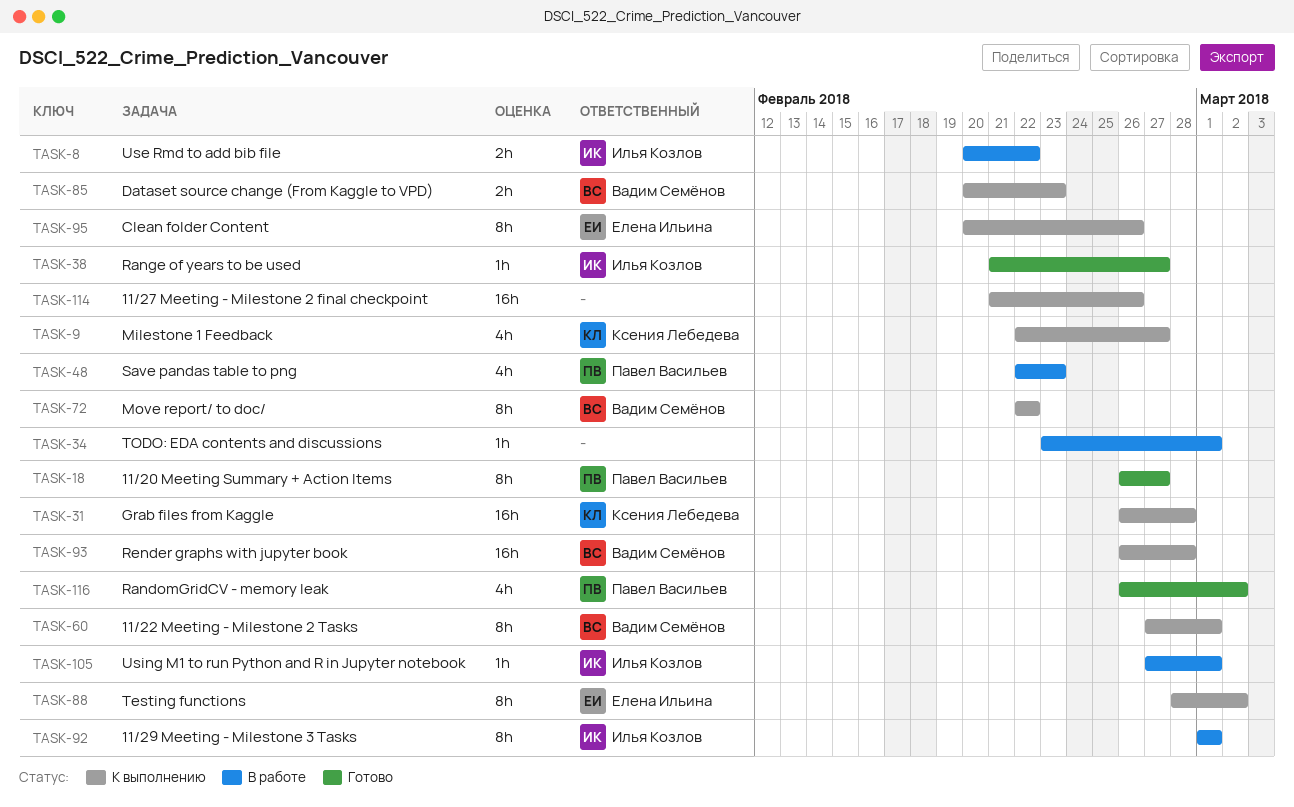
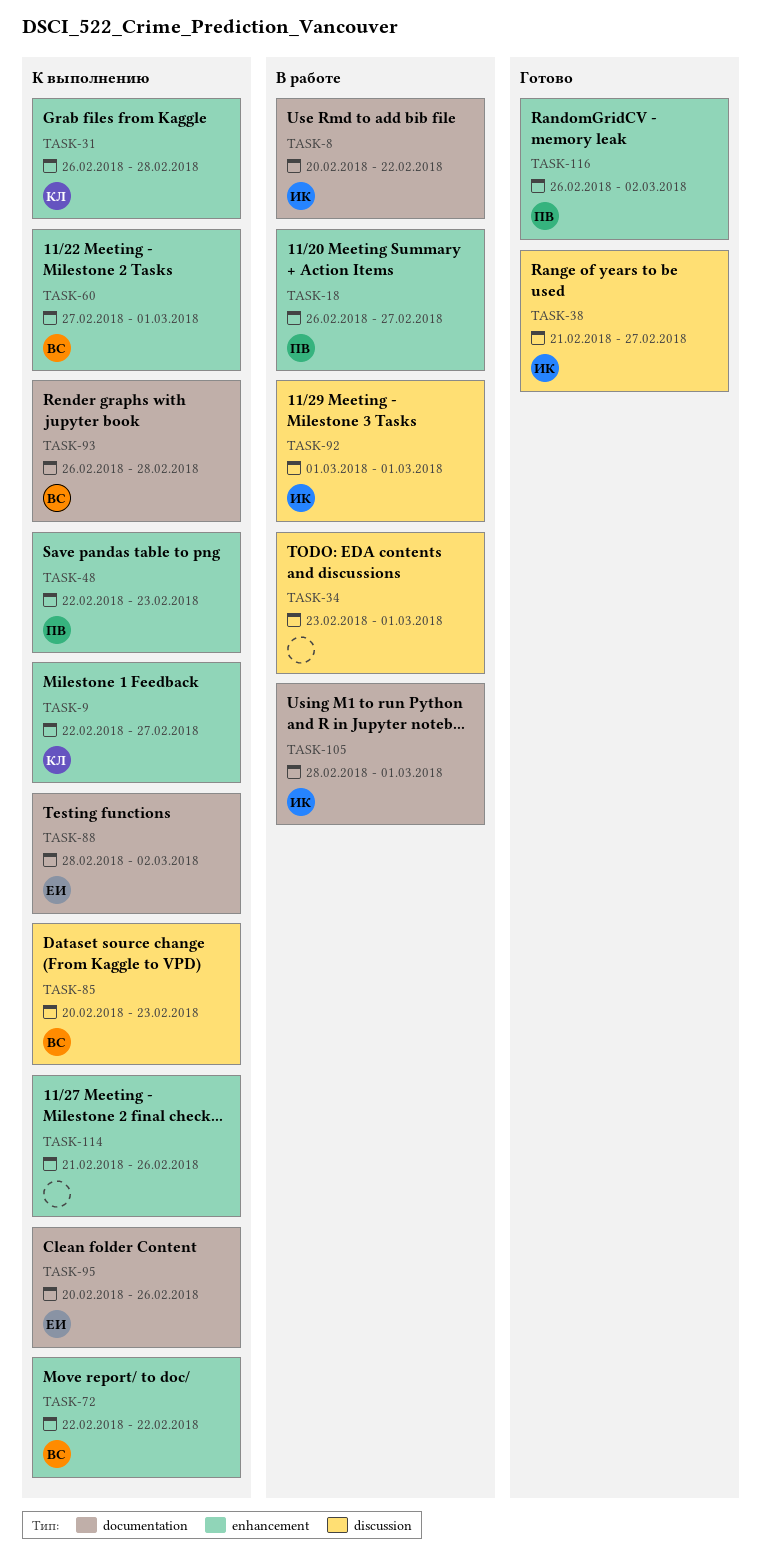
TASK-18, status: Готово -> В работе
TASK-48, status: В работе -> К выполнению
TASK-105, start: Feb 27 -> Feb 28

